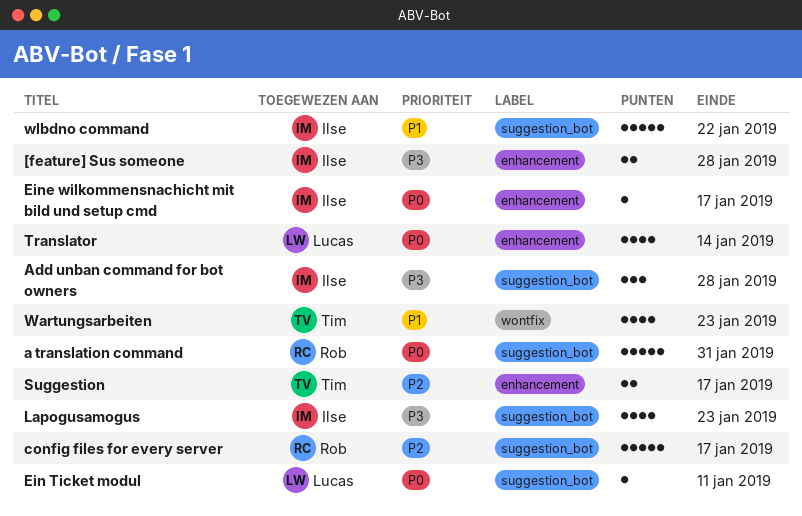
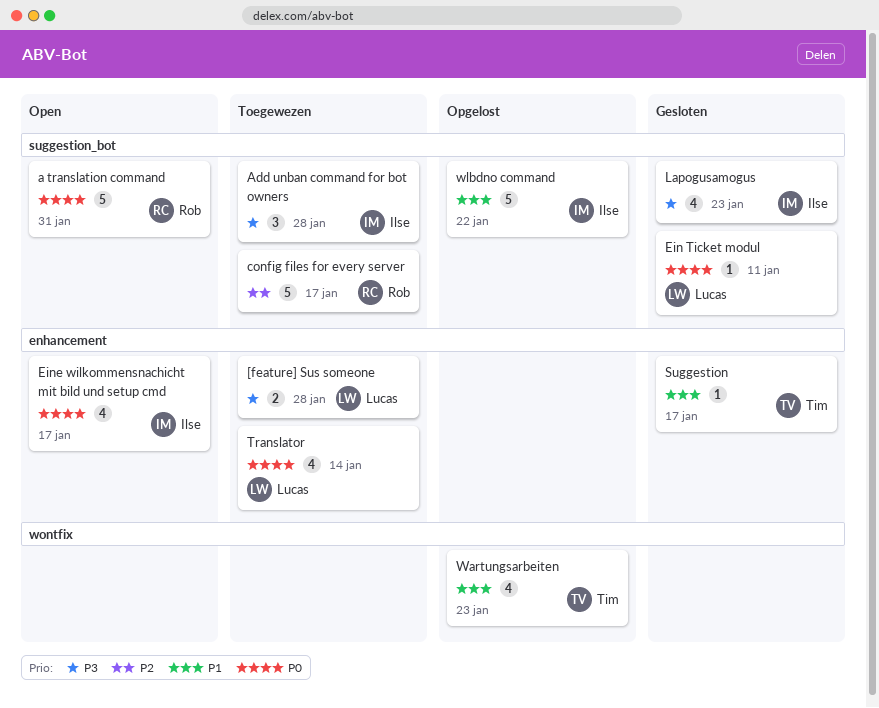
[feature] Sus someone, owner: Ilse -> Lucas
Eine wilkommensnachicht mit bild und setup cmd, estimate: 1 -> 4
Suggestion, priority: P2 -> P1
Suggestion, estimate: 2 -> 1

